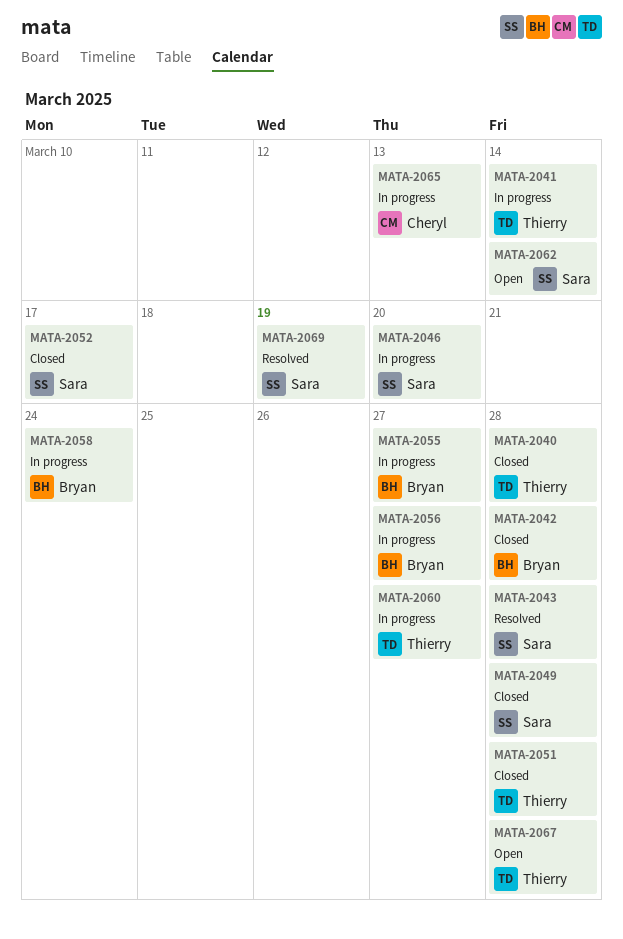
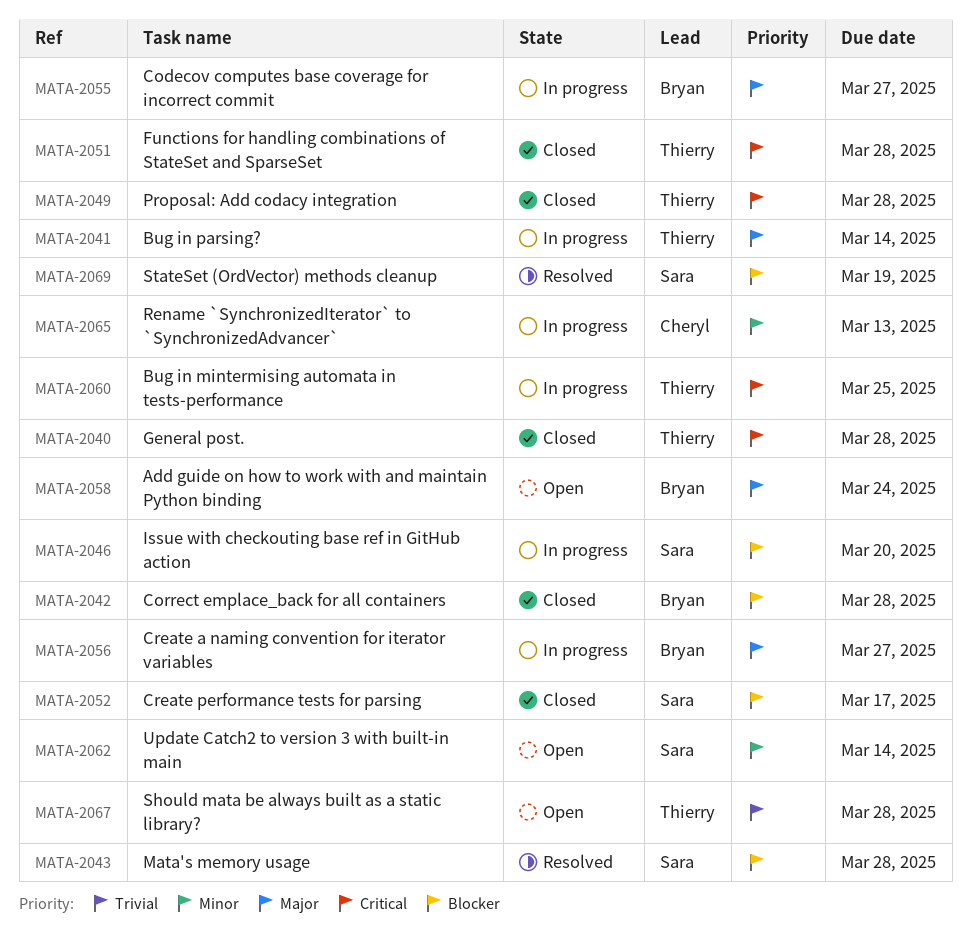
MATA-2049, owner: Sara -> Thierry
MATA-2058, status: In progress -> Open
MATA-2060, due: Mar 27 -> Mar 25

